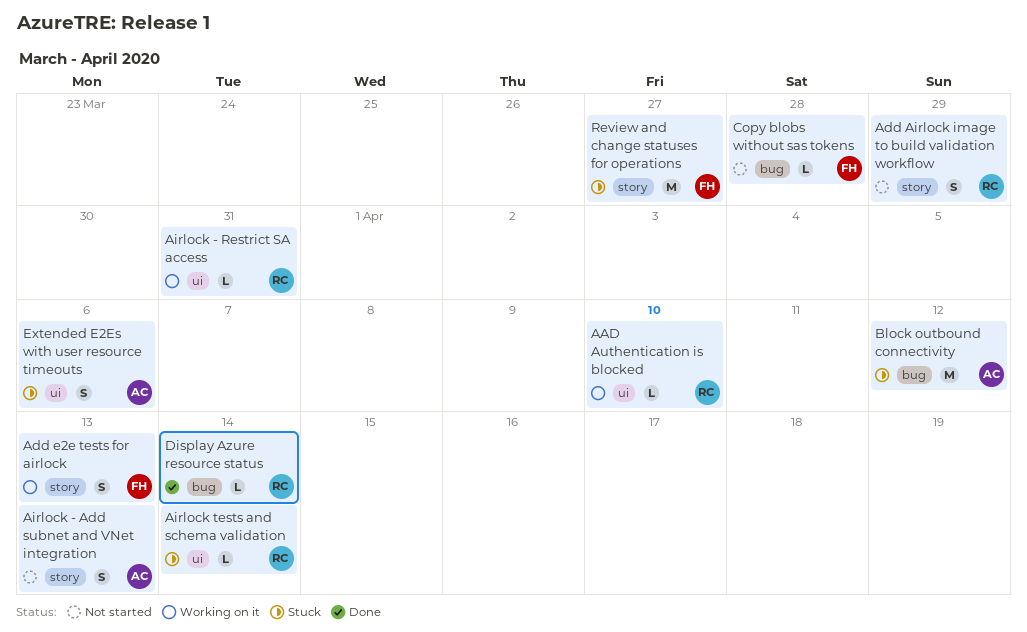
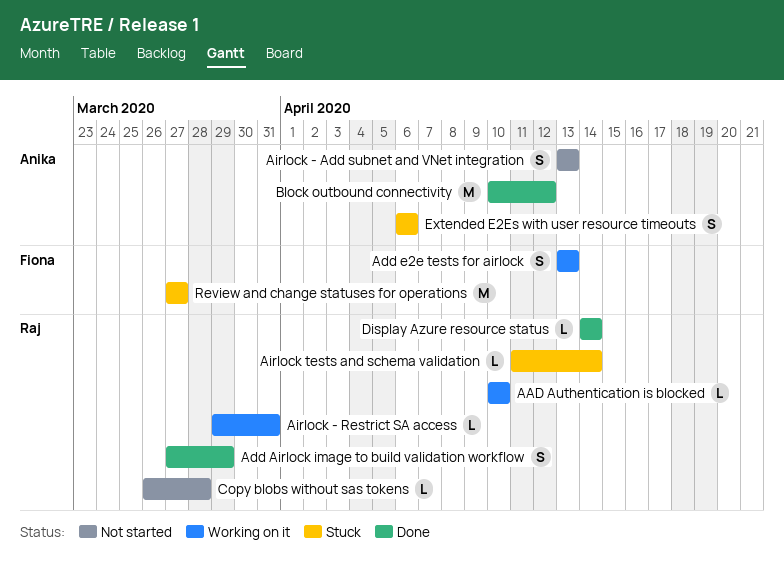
Add Airlock image to build validation workflow, status: Not started -> Done
Block outbound connectivity, status: Stuck -> Done
Copy blobs without sas tokens, owner: Fiona -> Raj

